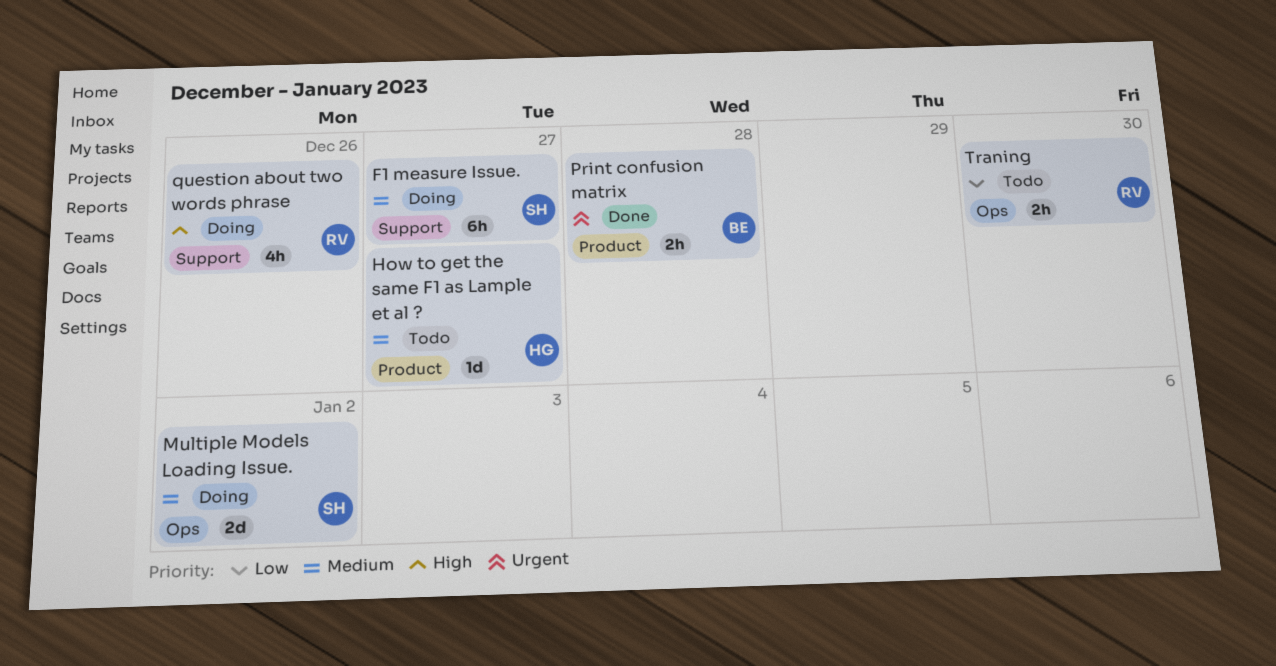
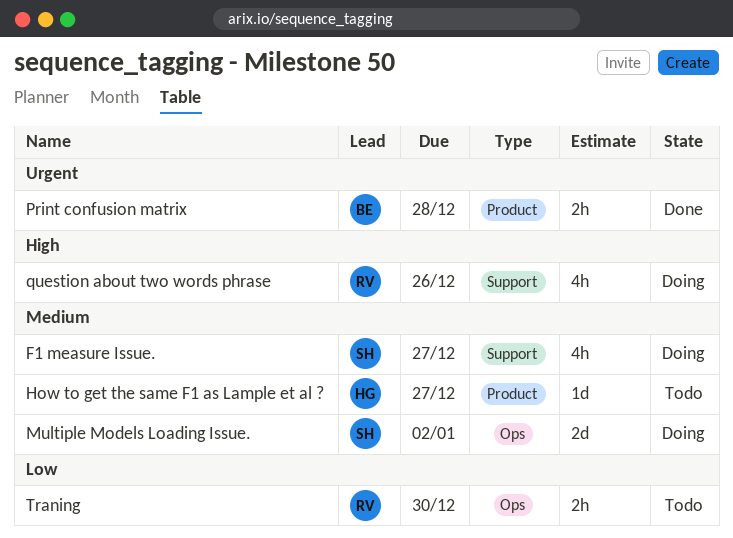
F1 measure Issue., estimate: 6h -> 4h

